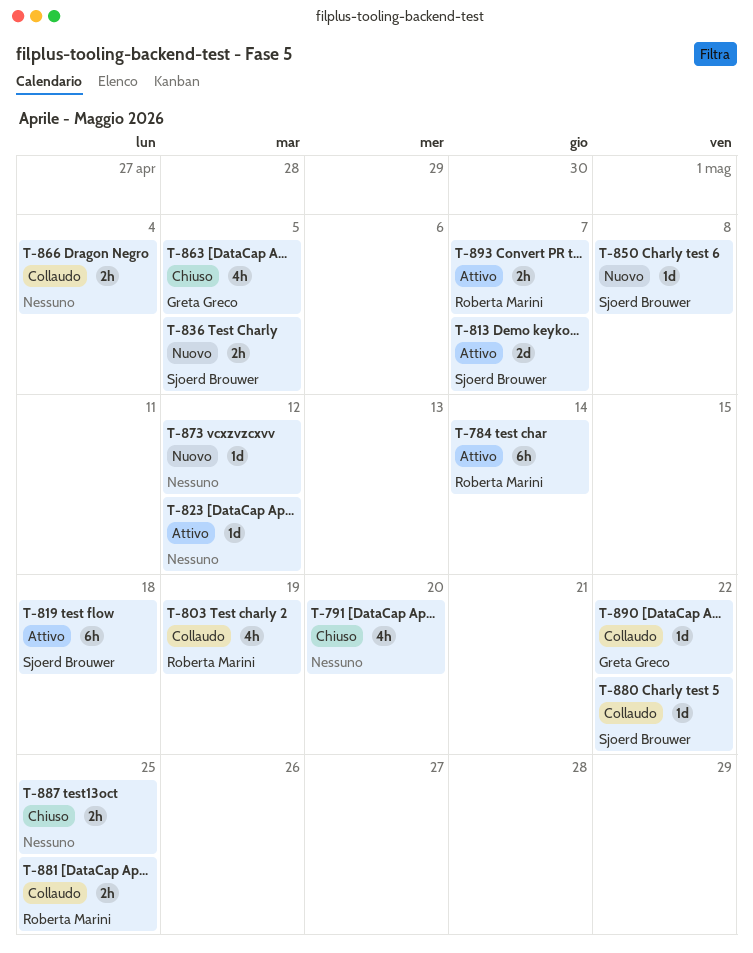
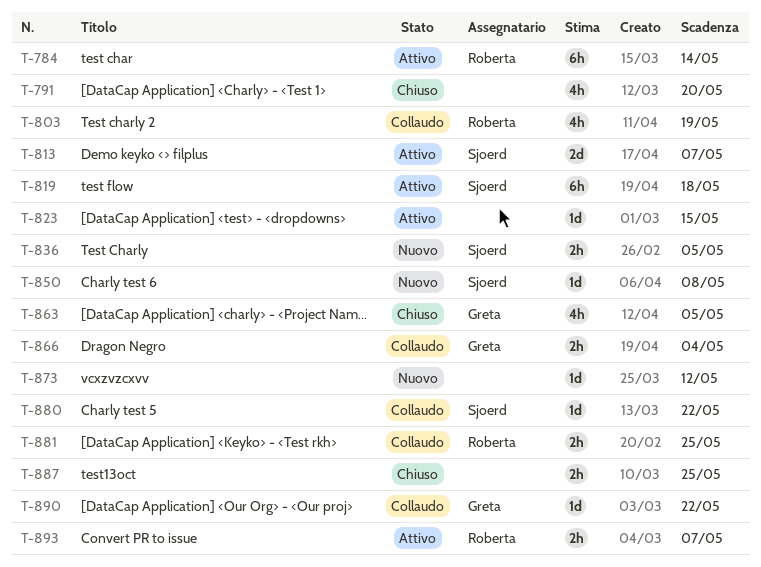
T-823, due: May 12 -> May 15
T-866, owner: none -> Greta Greco

